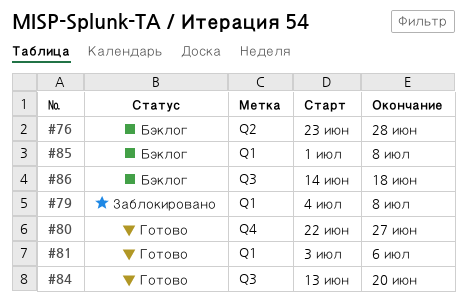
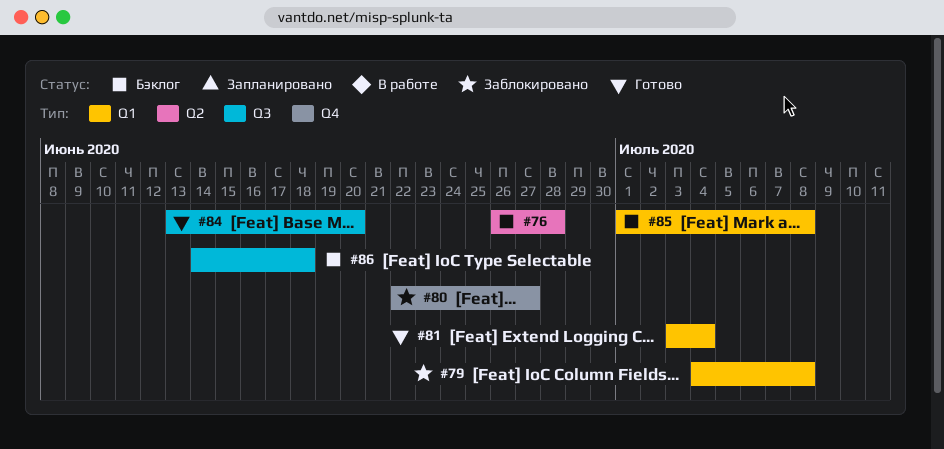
#76, start: Jun 23 -> Jun 26
#80, status: Готово -> Заблокировано
#81, due: Jul 6 -> Jul 4

